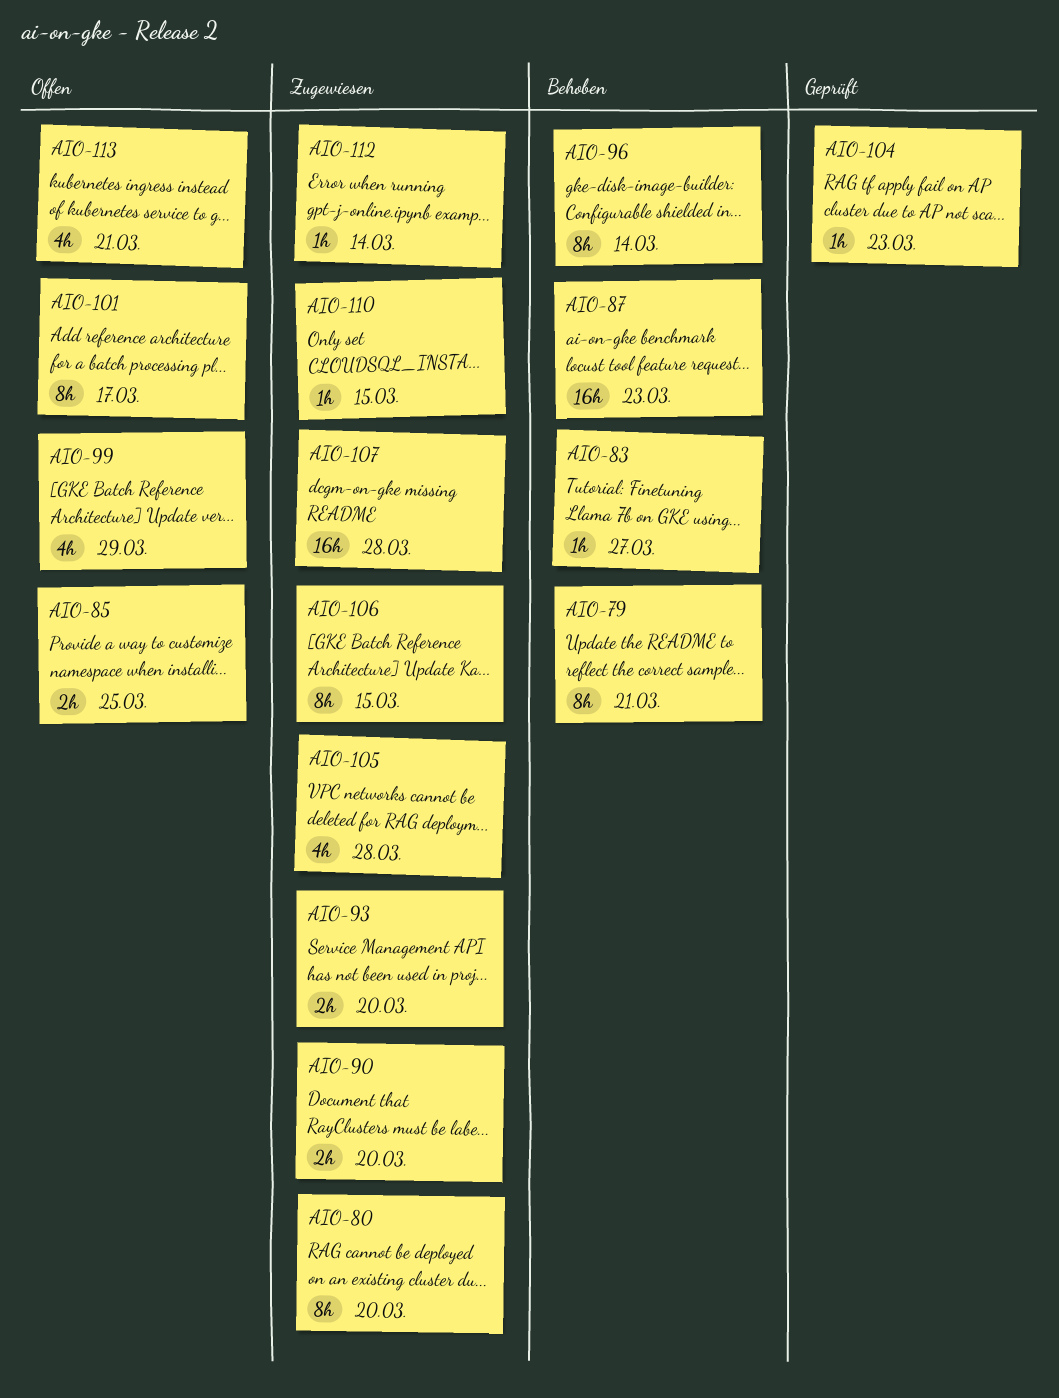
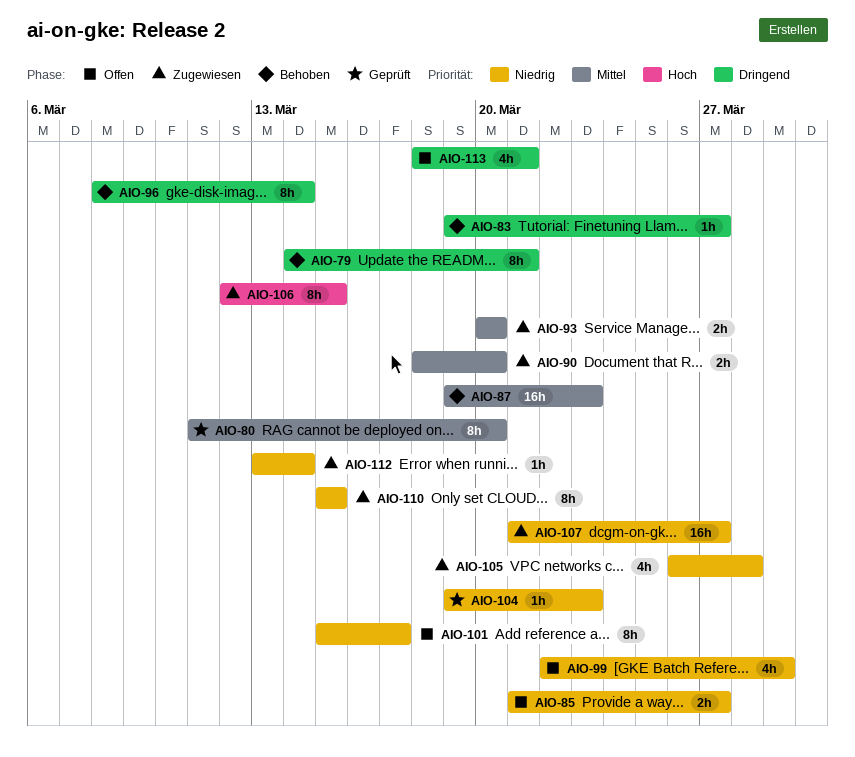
AIO-80, status: Zugewiesen -> Geprüft
AIO-85, due: Mar 25 -> Mar 27
AIO-107, due: Mar 28 -> Mar 27
AIO-110, estimate: 1h -> 8h

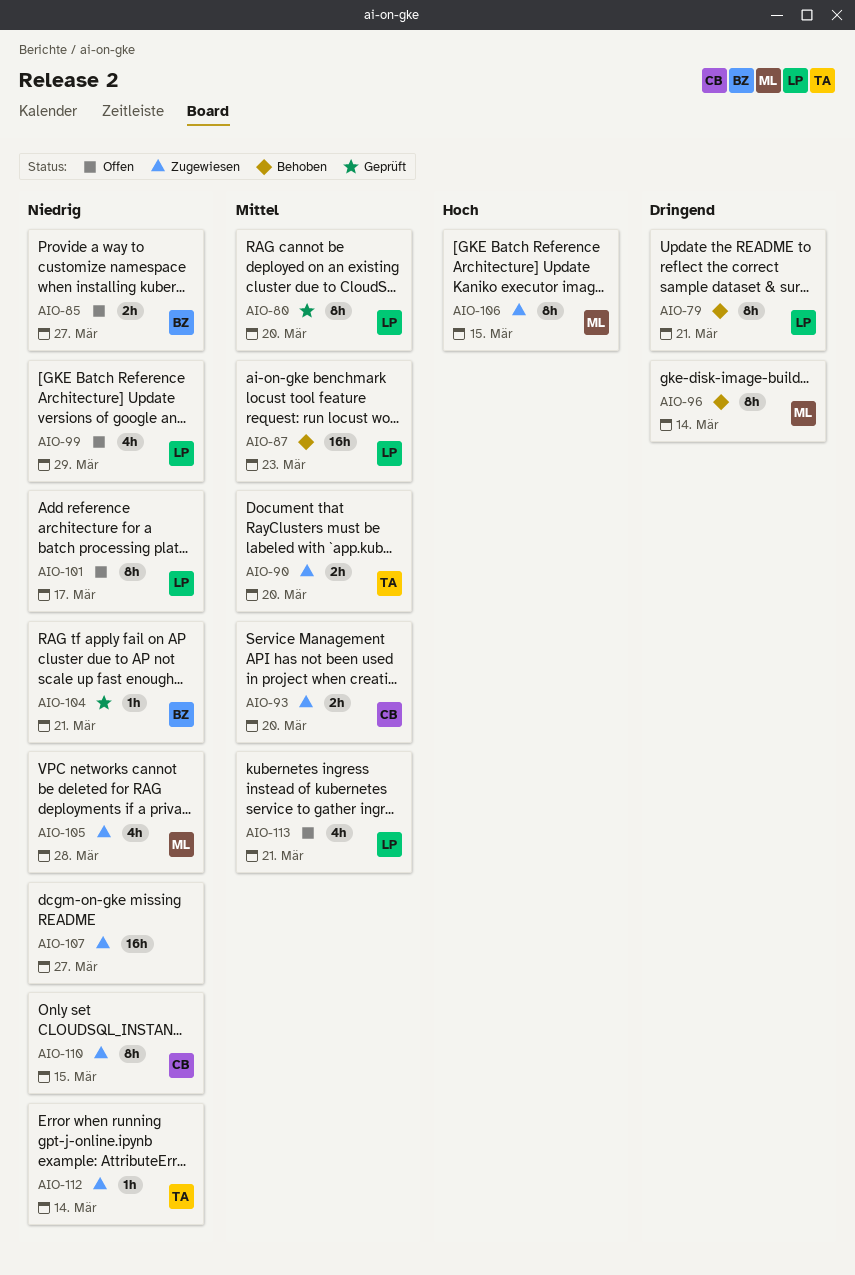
AIO-83: present -> none
AIO-104, due: Mar 23 -> Mar 21
AIO-113, priority: Dringend -> Mittel

